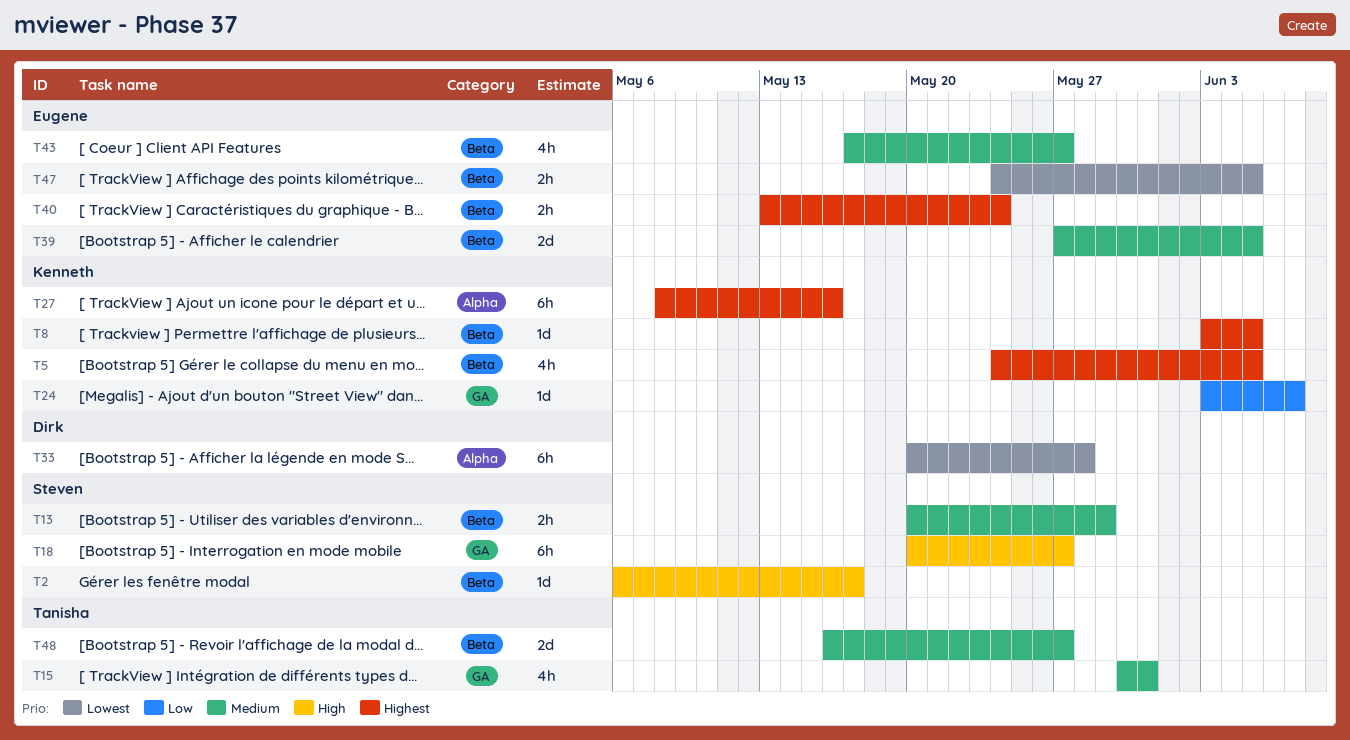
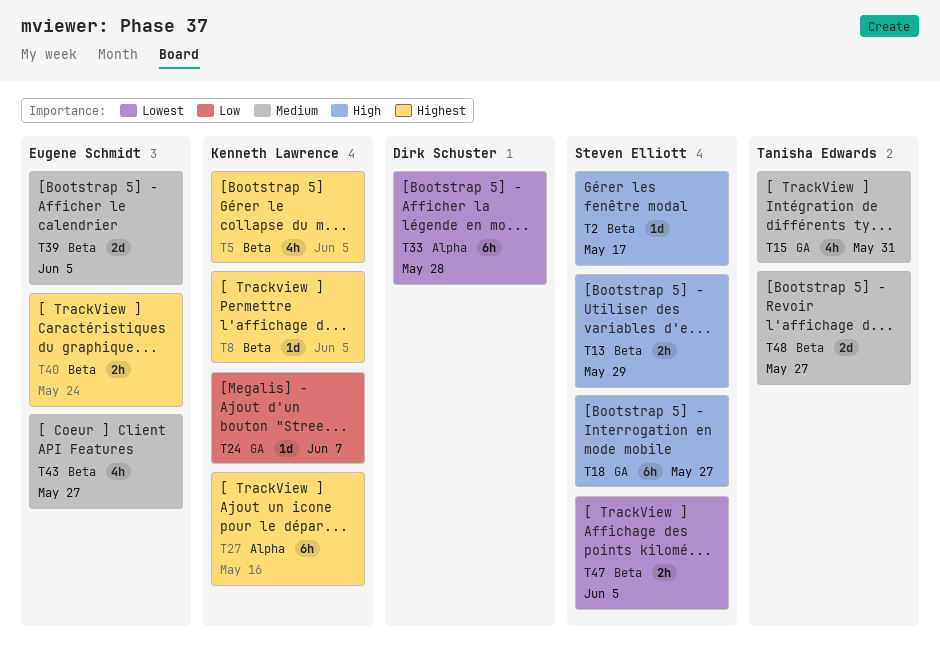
T13, priority: Medium -> High
T47, owner: Eugene Schmidt -> Steven Elliott

